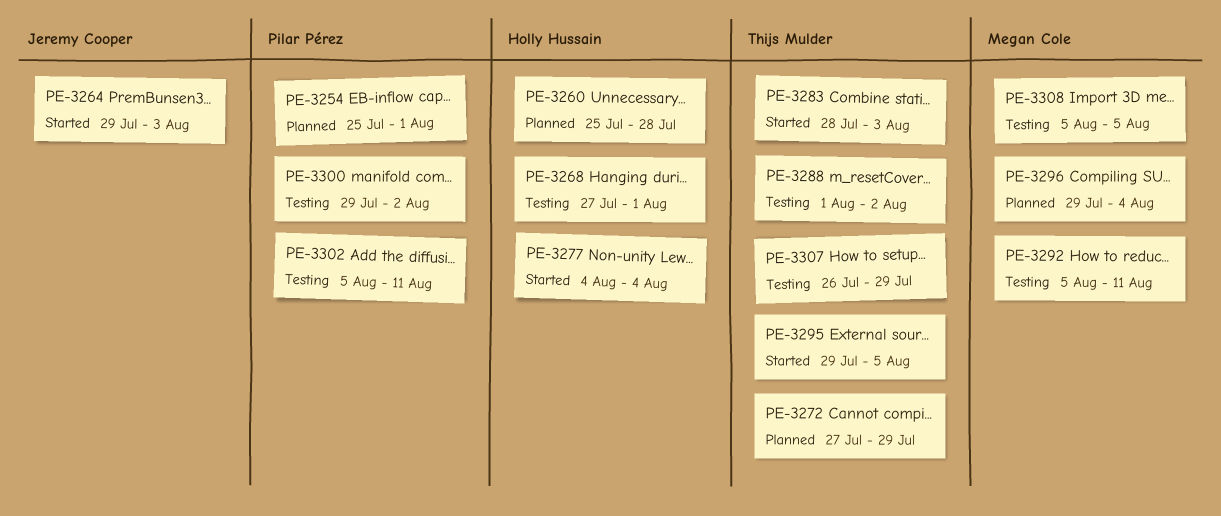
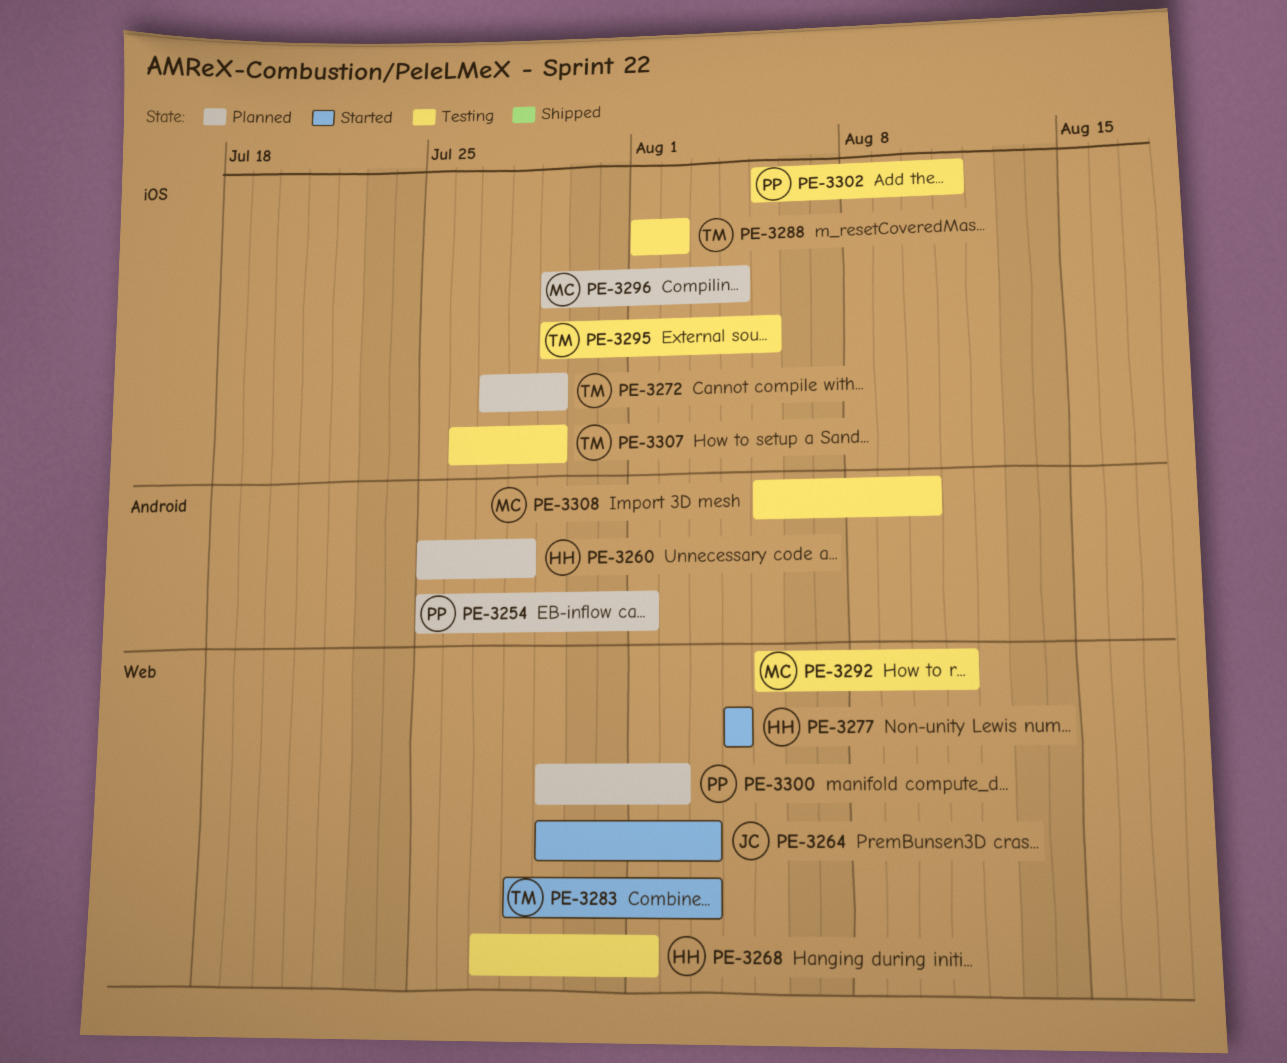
PE-3295, status: Started -> Testing
PE-3300, status: Testing -> Planned
PE-3308, due: Aug 5 -> Aug 10

